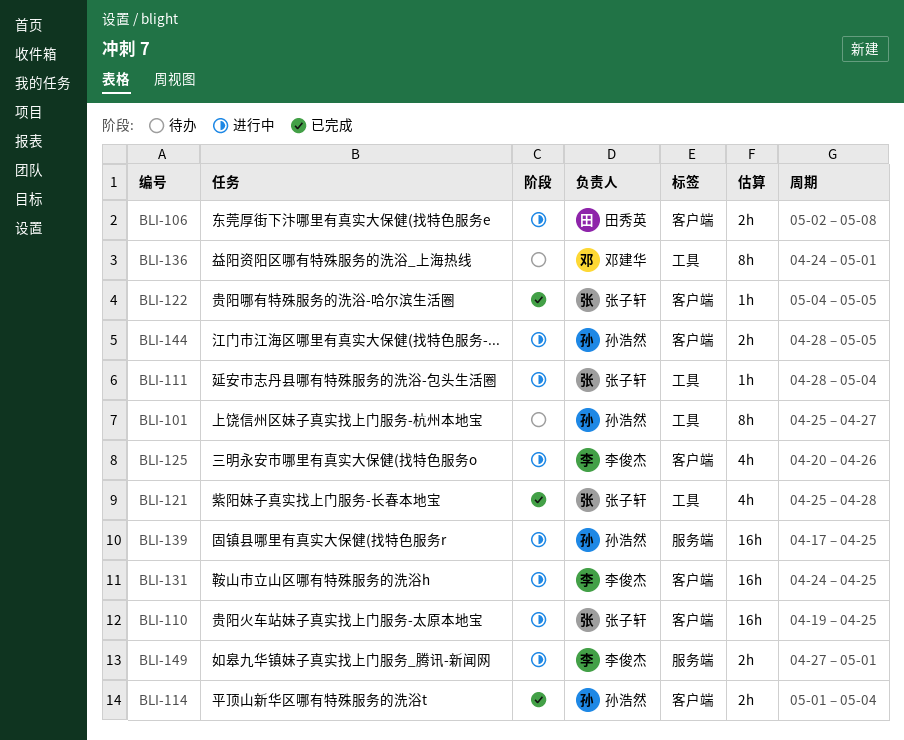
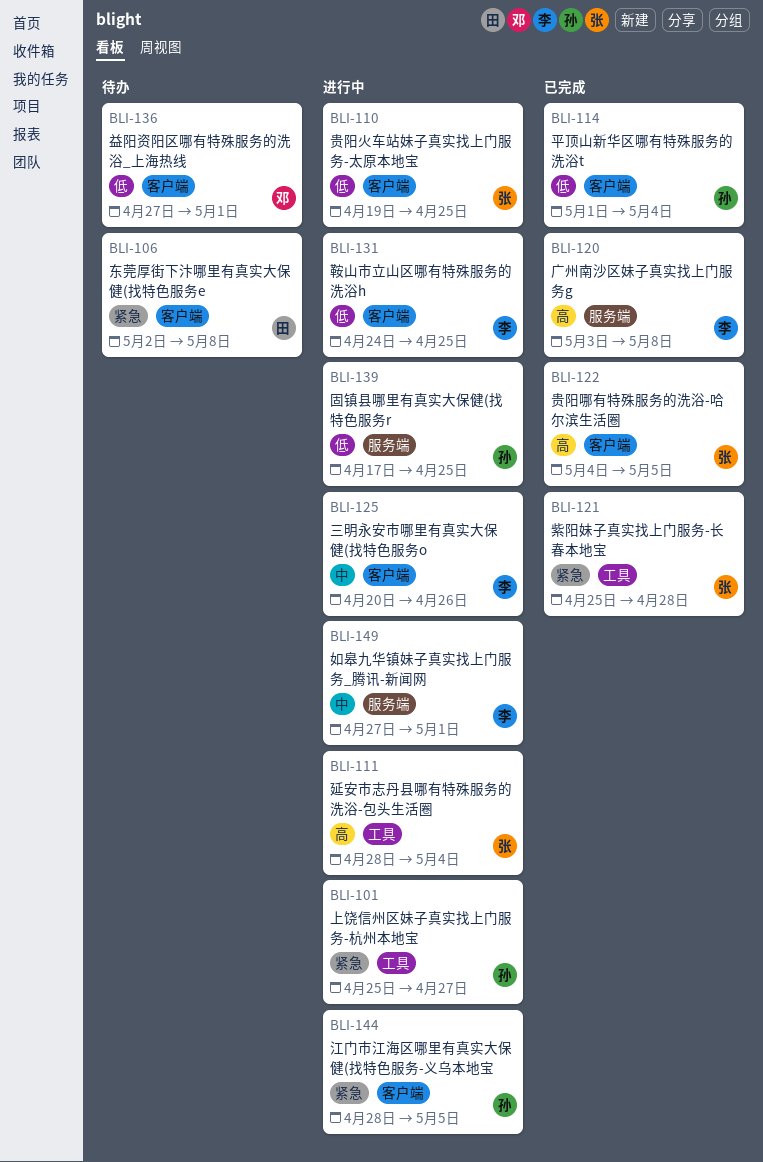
BLI-101, status: 待办 -> 进行中
BLI-106, status: 进行中 -> 待办
BLI-120: none -> present
BLI-136, label: 工具 -> 客户端
BLI-136, start: Apr 24 -> Apr 27

